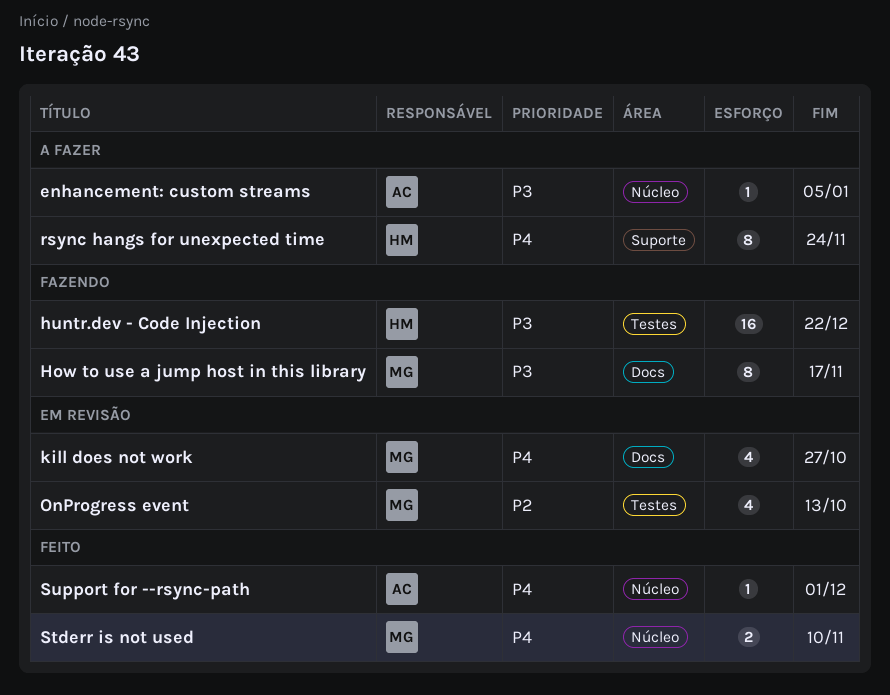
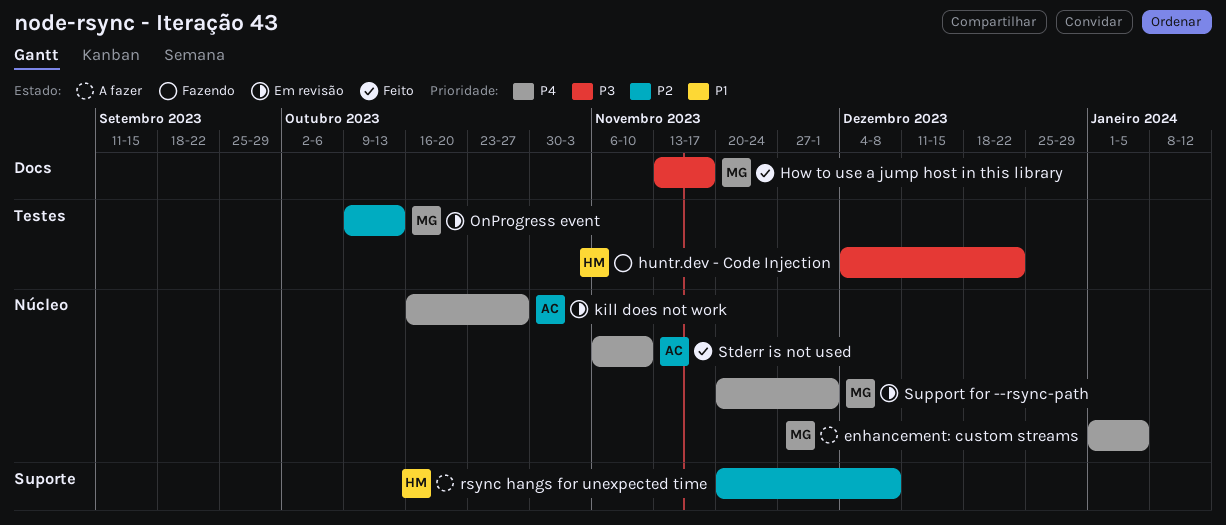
enhancement: custom streams, owner: AC -> MG
enhancement: custom streams, priority: P3 -> P4
How to use a jump host in this library, status: Fazendo -> Feito
kill does not work, owner: MG -> AC
kill does not work, label: Docs -> Núcleo
rsync hangs for unexpected time, priority: P4 -> P2
rsync hangs for unexpected time, due: Nov 24 -> Dec 8
Stderr is not used, owner: MG -> AC
Support for --rsync-path, status: Feito -> Em revisão
Support for --rsync-path, owner: AC -> MG

